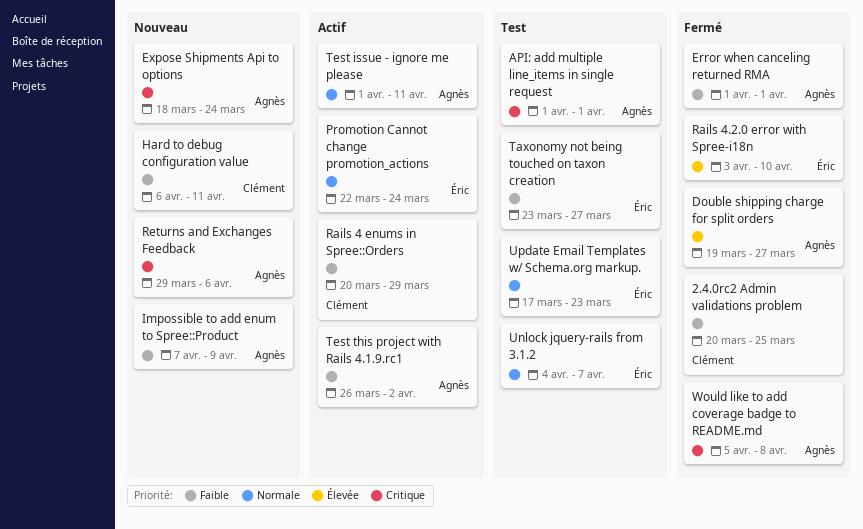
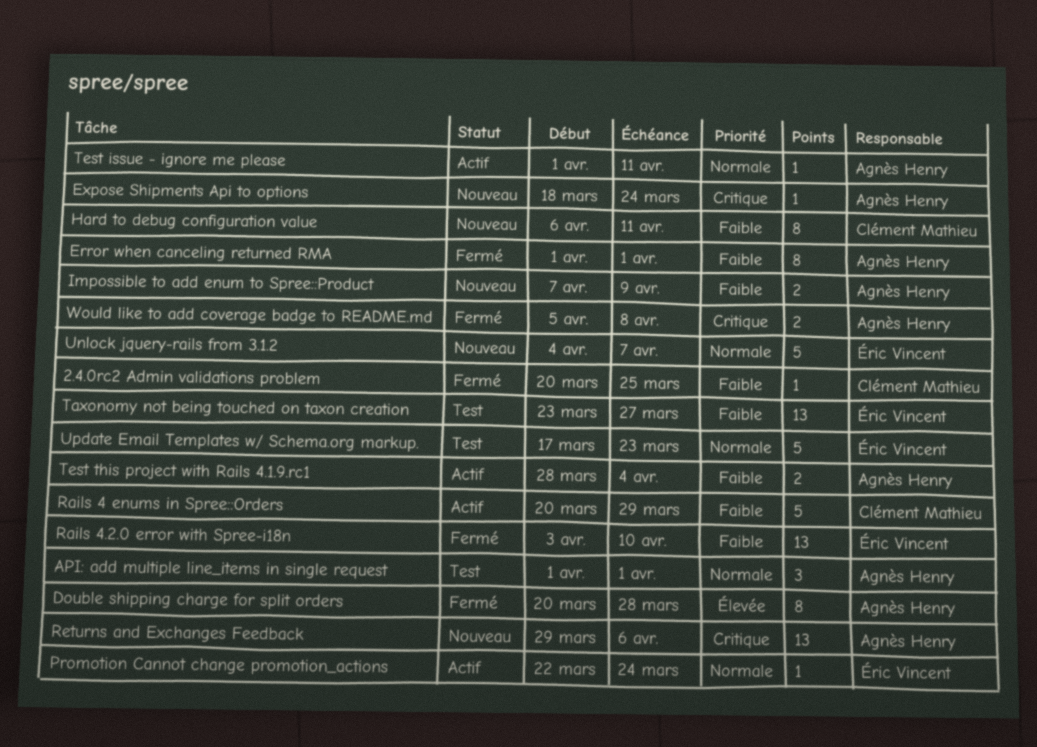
API: add multiple line_items in single request, priority: Critique -> Normale
Double shipping charge for split orders, start: Mar 19 -> Mar 20
Double shipping charge for split orders, due: Mar 27 -> Mar 28
Rails 4.2.0 error with Spree-i18n, priority: Élevée -> Faible
Test this project with Rails 4.1.9.rc1, start: Mar 26 -> Mar 28
Test this project with Rails 4.1.9.rc1, due: Apr 2 -> Apr 4
Unlock jquery-rails from 3.1.2, status: Test -> Nouveau

